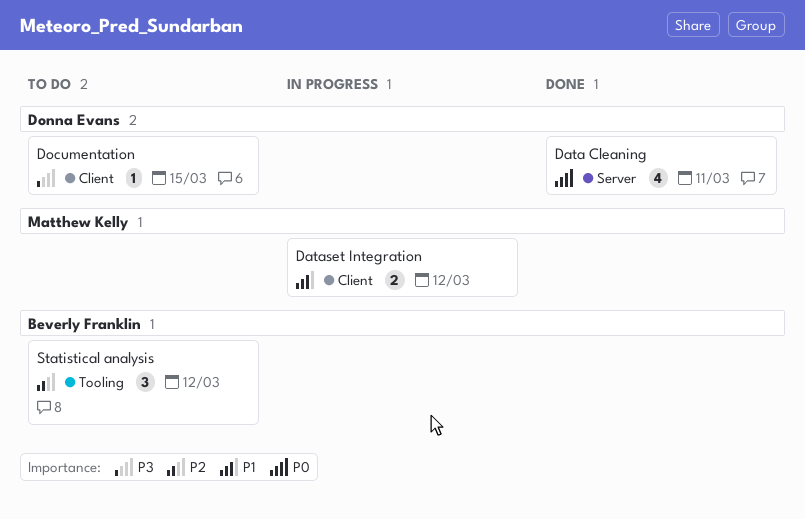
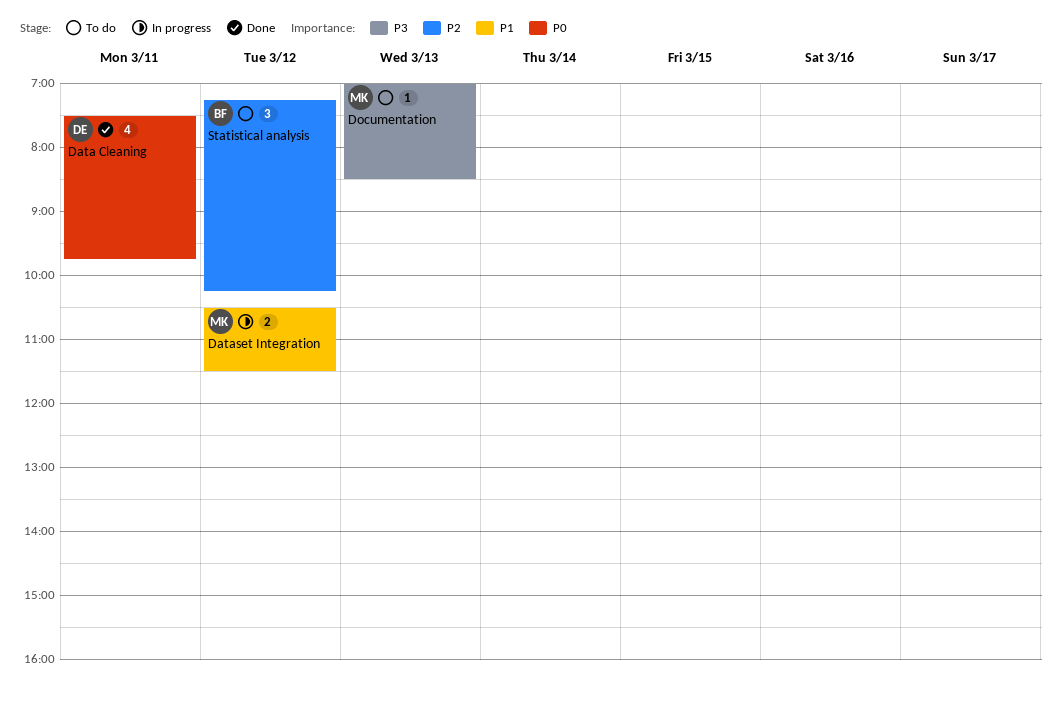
Documentation, owner: Donna Evans -> Matthew Kelly
Documentation, day: Mar 15 -> Mar 13

